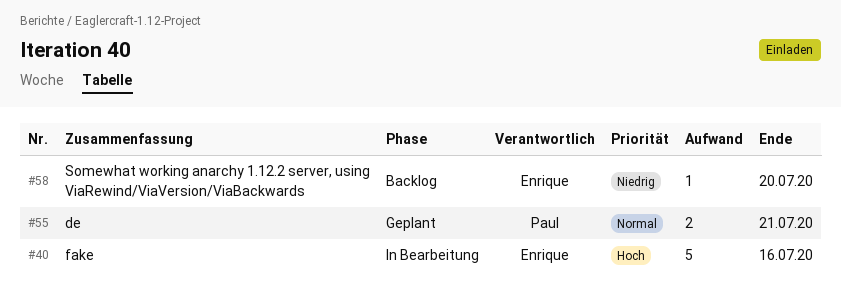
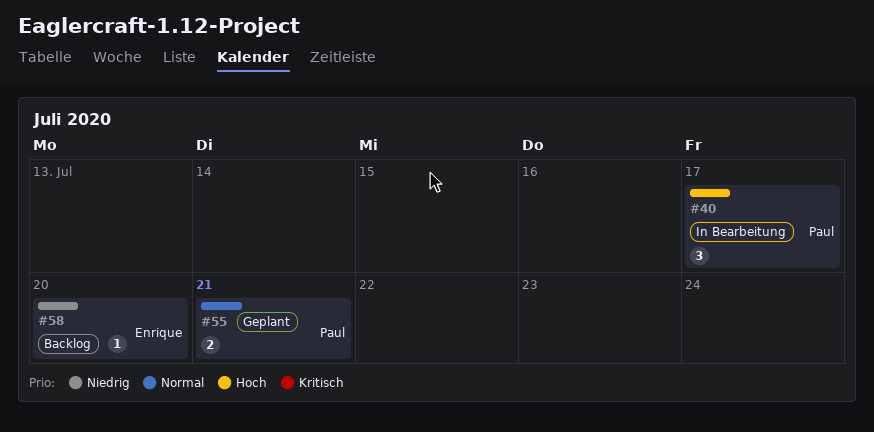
#40, owner: Enrique -> Paul
#40, estimate: 5 -> 3
#40, due: Jul 16 -> Jul 17

